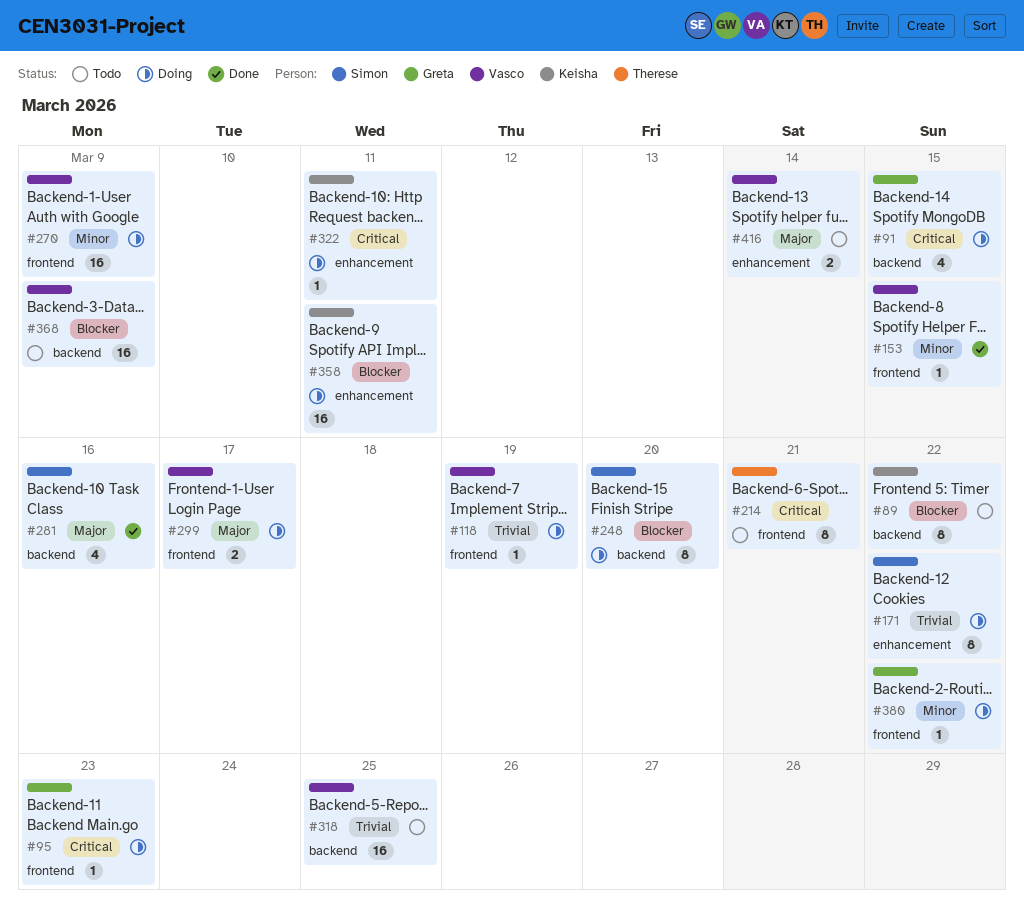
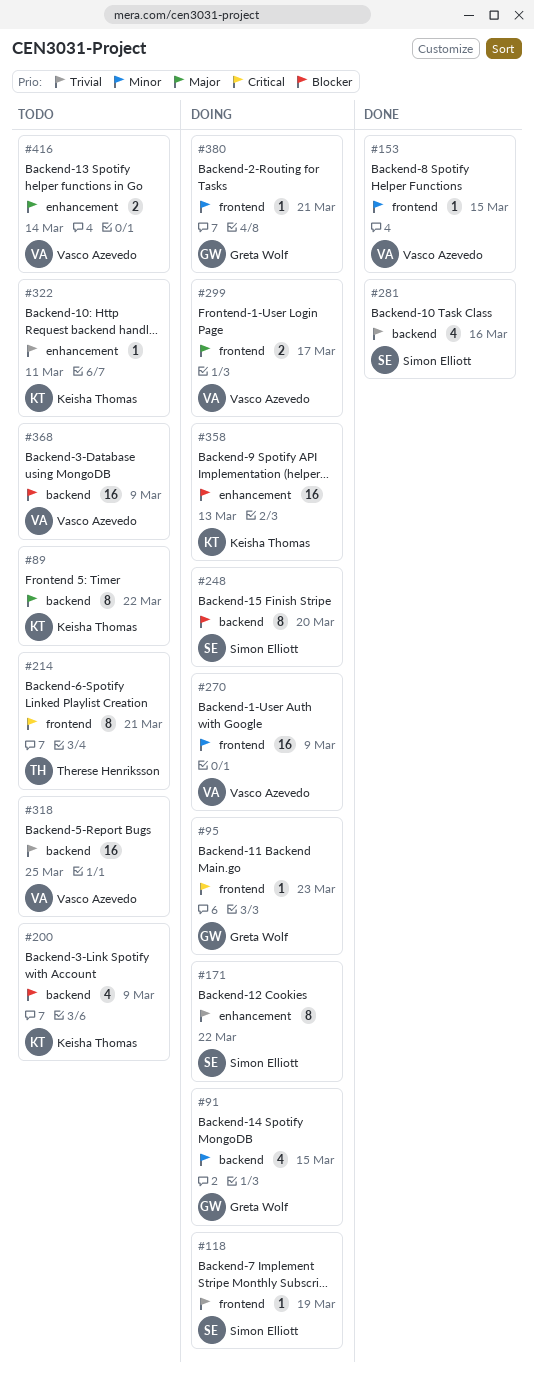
#89, priority: Blocker -> Major
#91, priority: Critical -> Minor
#118, owner: Vasco Azevedo -> Simon Elliott
#200: none -> present
#281, priority: Major -> Trivial
#322, status: Doing -> Todo
#322, priority: Critical -> Trivial
#358, due: Mar 11 -> Mar 13
#380, due: Mar 22 -> Mar 21

